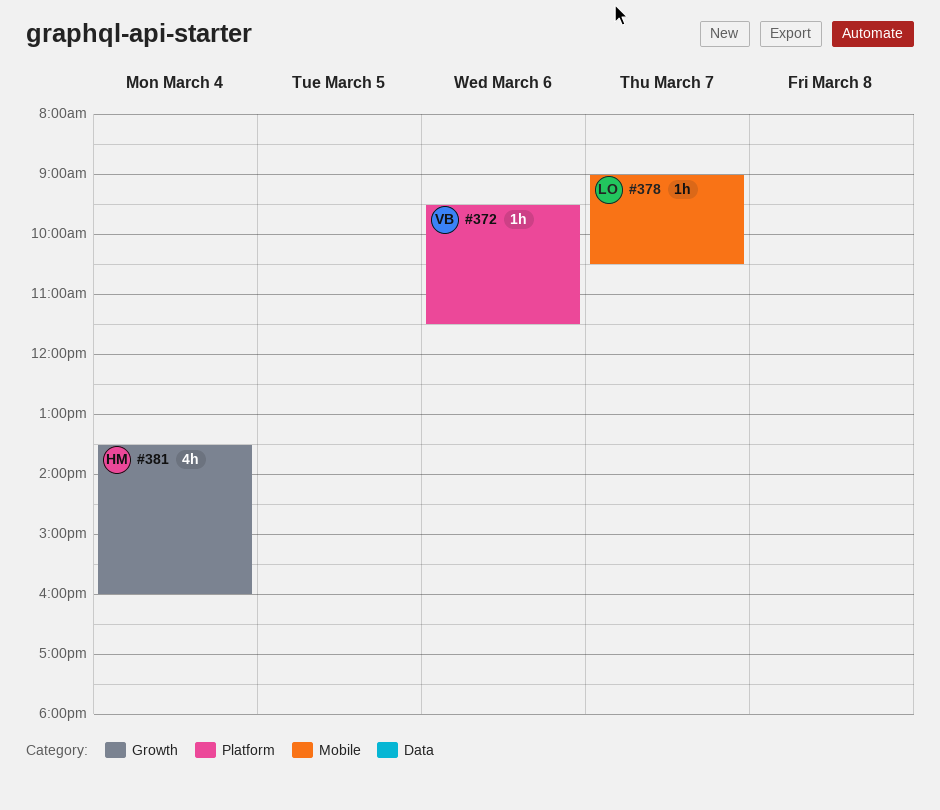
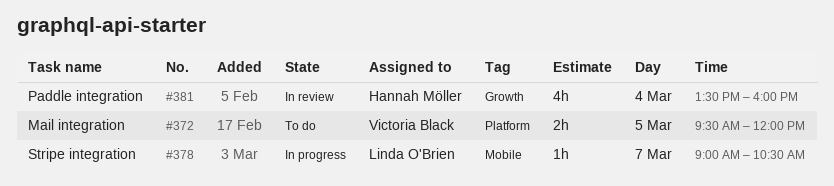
#372, estimate: 1h -> 2h
#372, day: Mar 6 -> Mar 5
#372, ends: 11:30 -> 12:00

